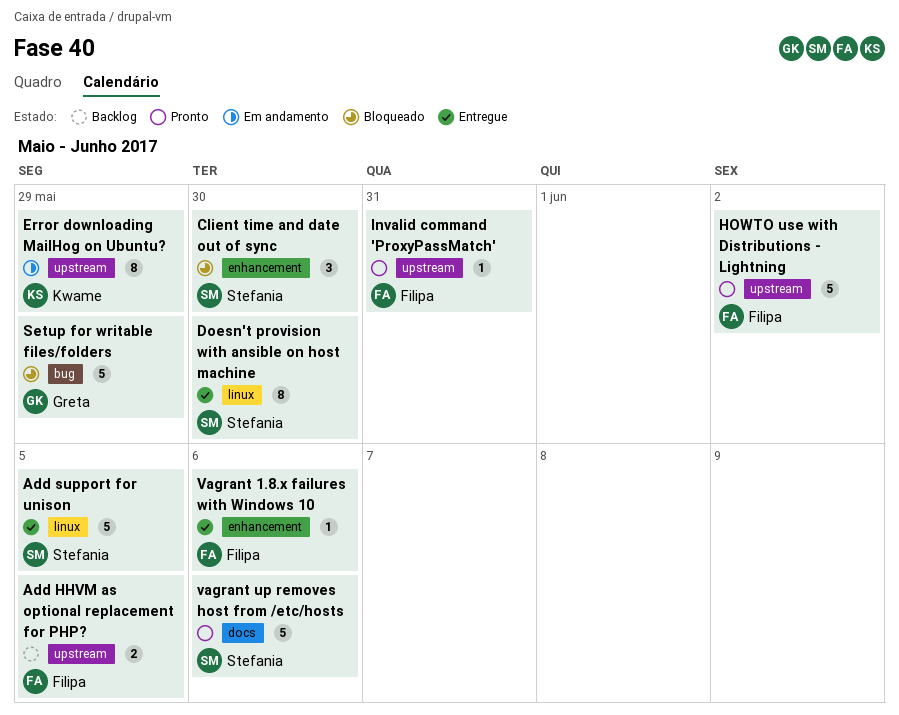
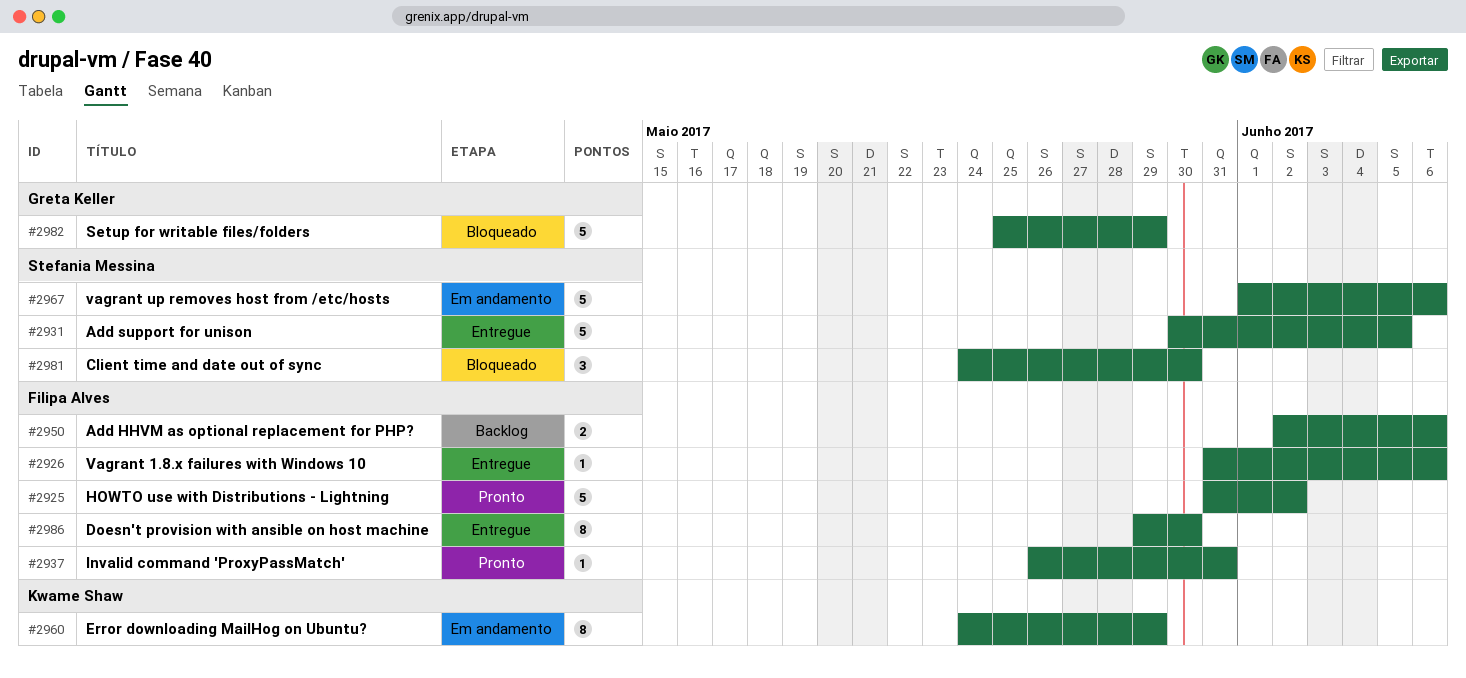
Add HHVM as optional replacement for PHP?, due: Jun 5 -> Jun 6
Doesn't provision with ansible on host machine, owner: Stefania Messina -> Filipa Alves
vagrant up removes host from /etc/hosts, status: Pronto -> Em andamento

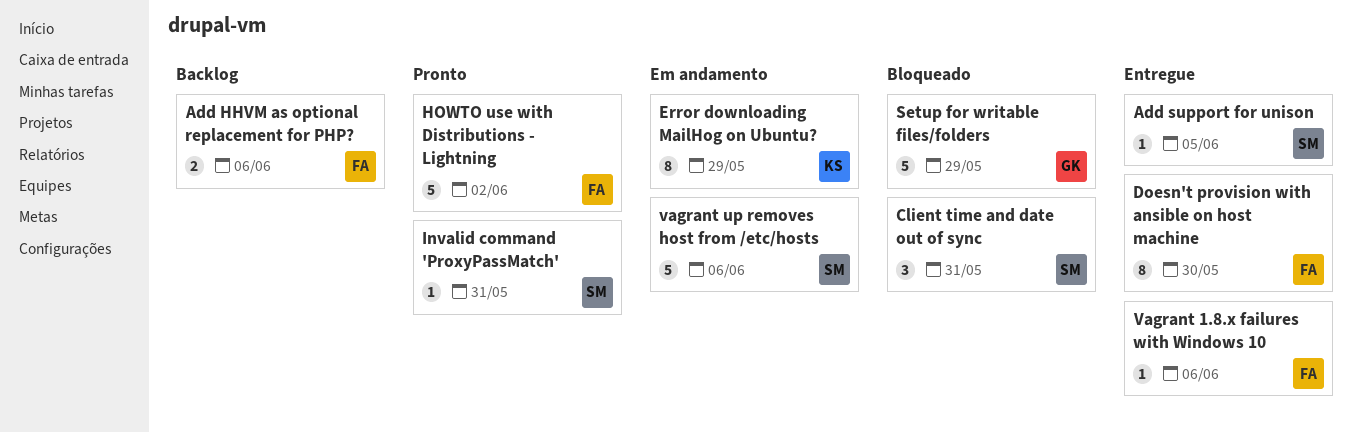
Add support for unison, estimate: 5 -> 1
Client time and date out of sync, due: May 30 -> May 31
Invalid command 'ProxyPassMatch', owner: Filipa Alves -> Stefania Messina

